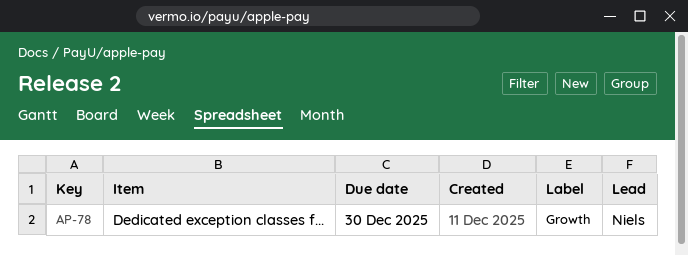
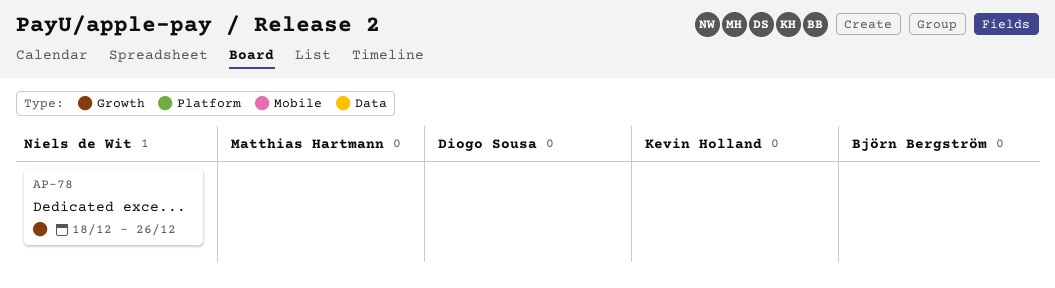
AP-78, due: Dec 30 -> Dec 26

